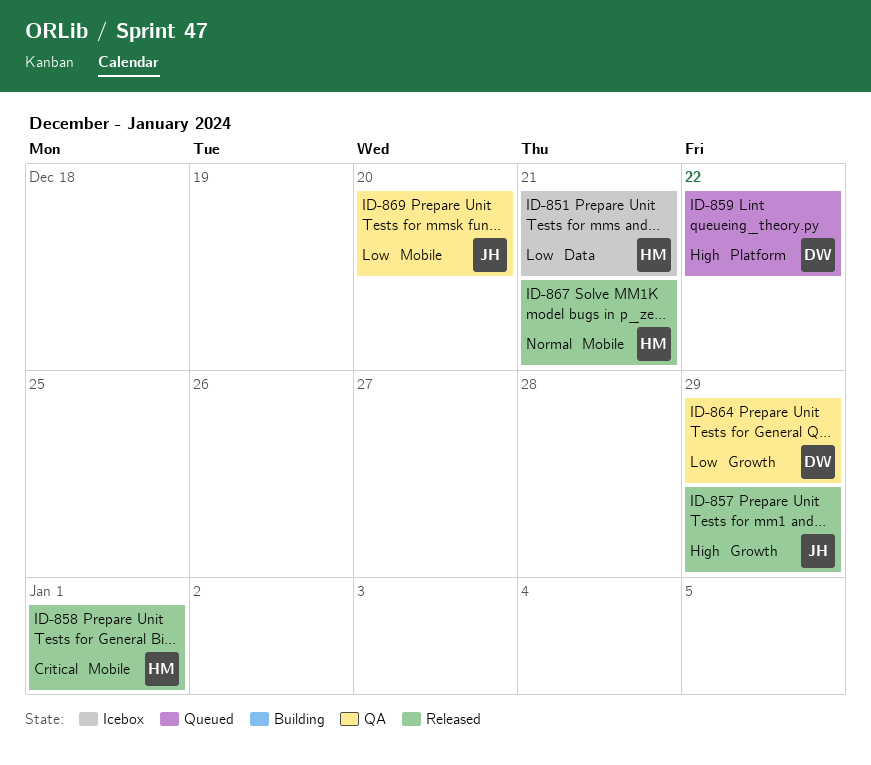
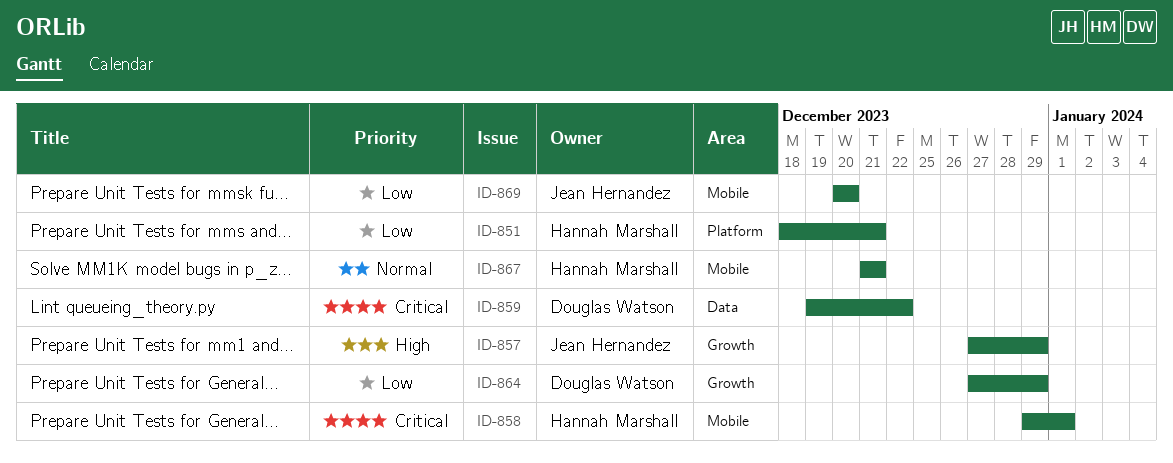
ID-851, label: Data -> Platform
ID-859, priority: High -> Critical
ID-859, label: Platform -> Data

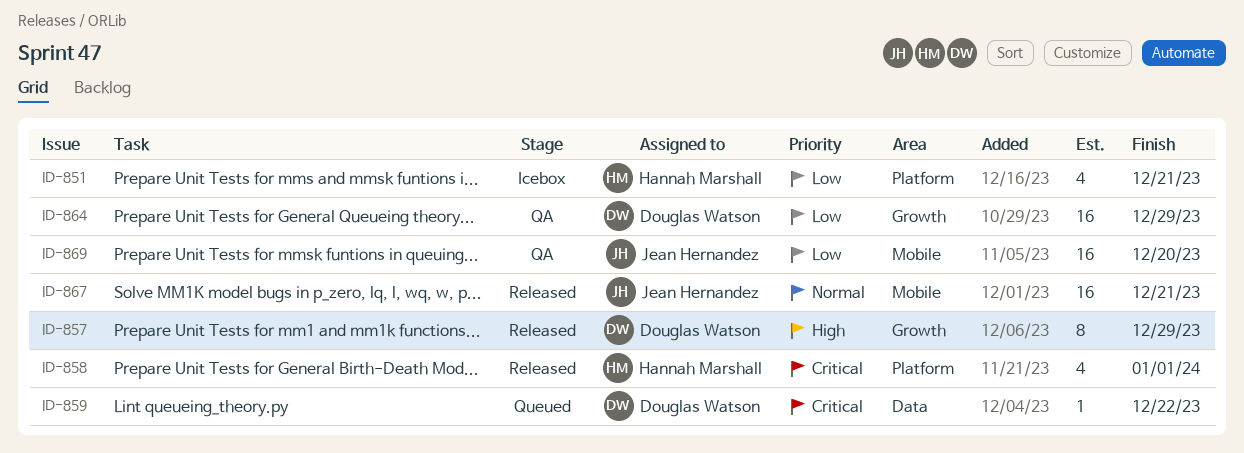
ID-857, owner: Jean Hernandez -> Douglas Watson
ID-858, label: Mobile -> Platform
ID-867, owner: Hannah Marshall -> Jean Hernandez

